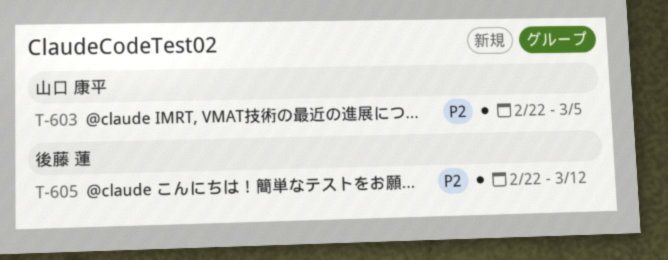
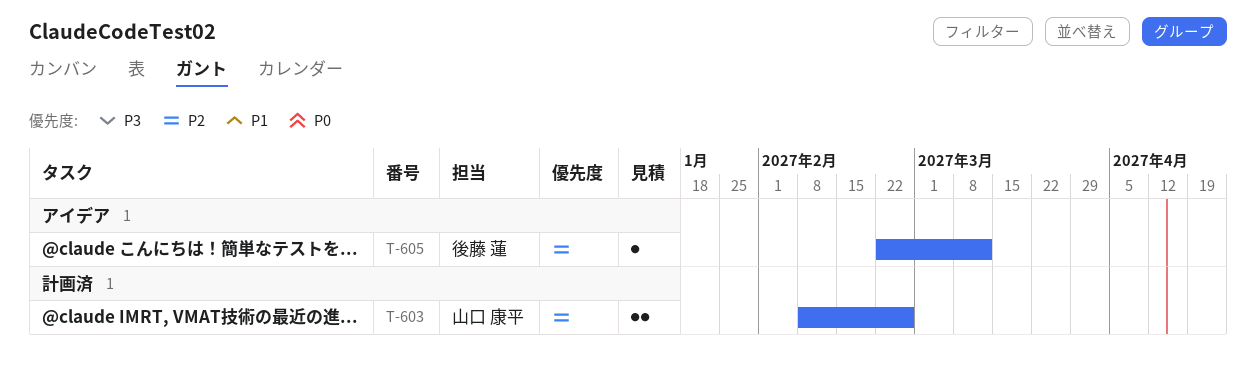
T-603, estimate: 1 -> 2
T-603, start: Feb 22 -> Feb 8
T-603, due: Mar 5 -> Feb 26

